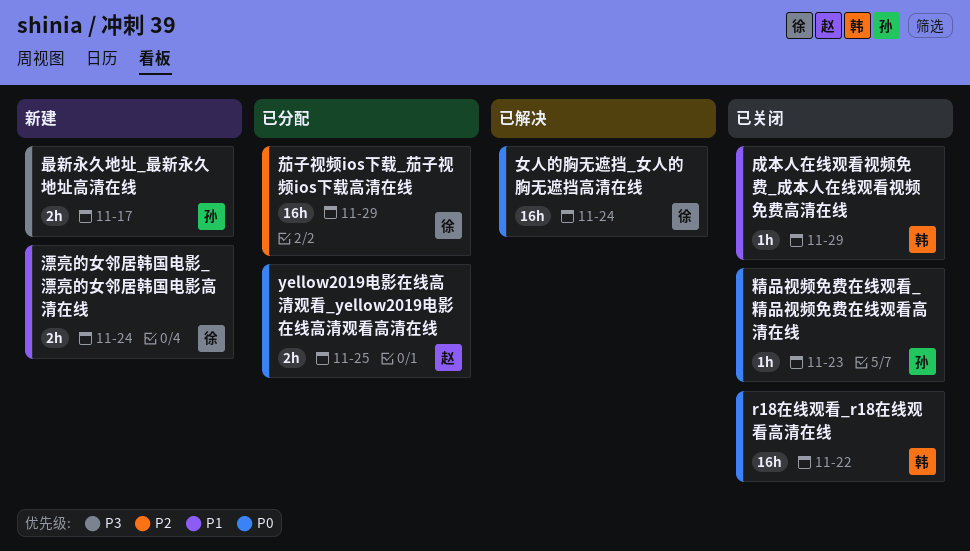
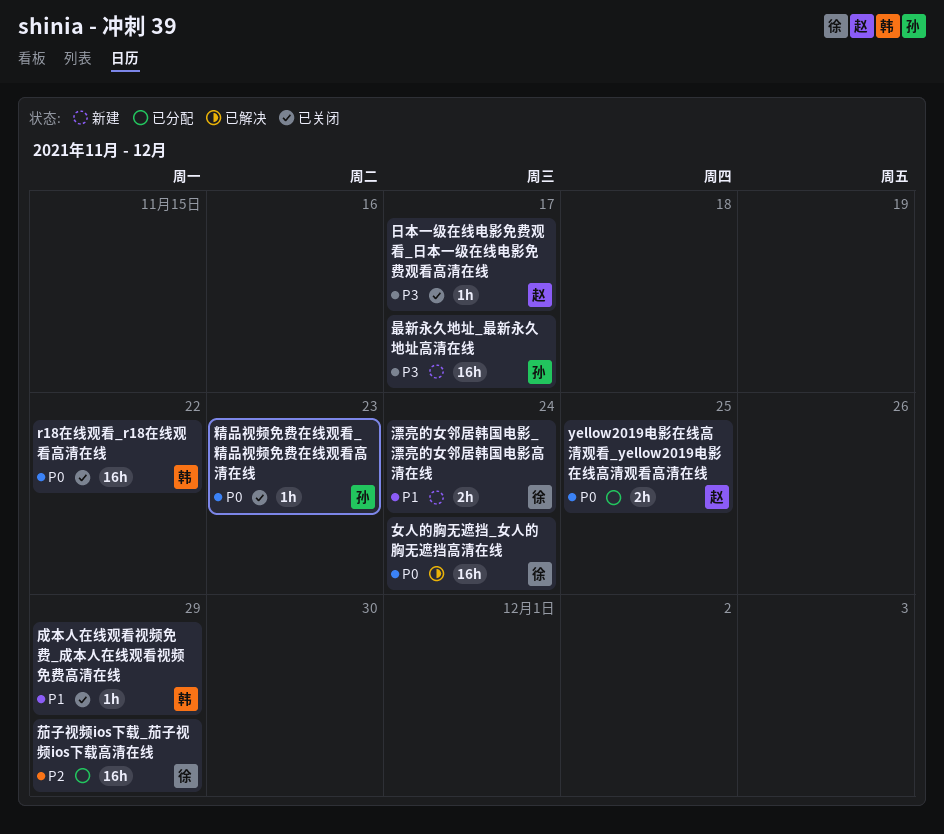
日本一级在线电影免费观看_日本一级在线电影免费观看高清在线: none -> present
最新永久地址_最新永久地址高清在线, estimate: 2h -> 16h

